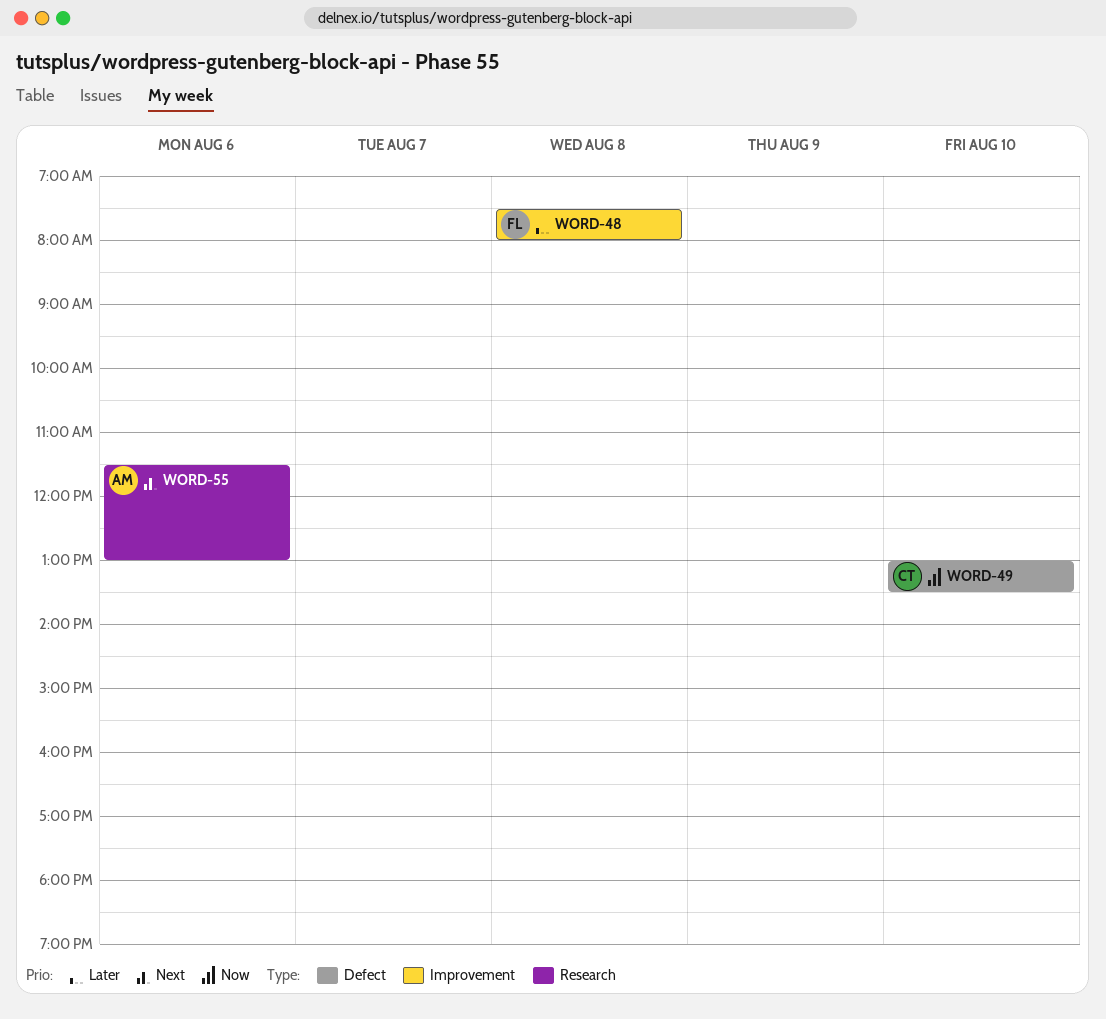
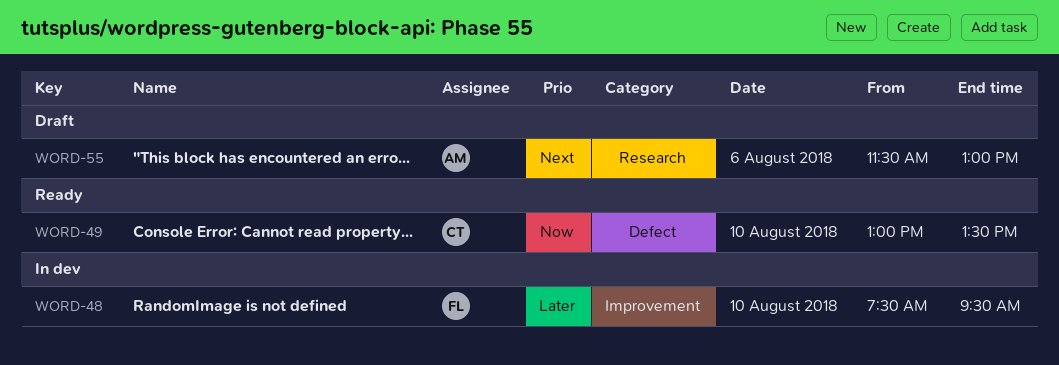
WORD-48, day: Aug 8 -> Aug 10
WORD-48, ends: 08:00 -> 09:30

